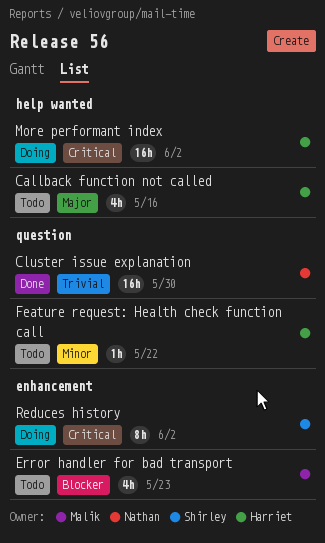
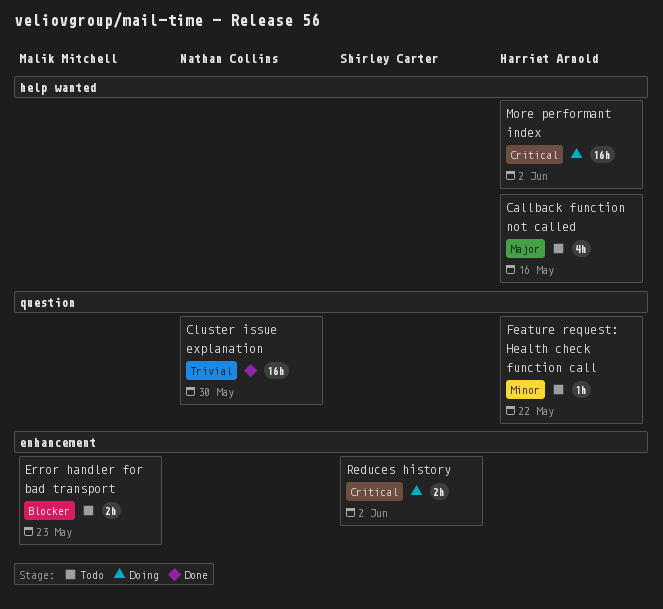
Error handler for bad transport, estimate: 4h -> 2h
Reduces history, estimate: 8h -> 2h

